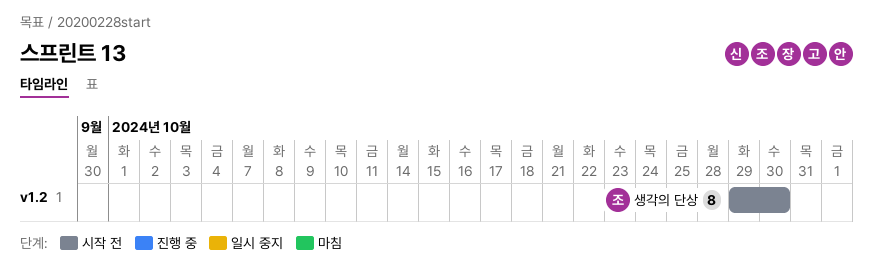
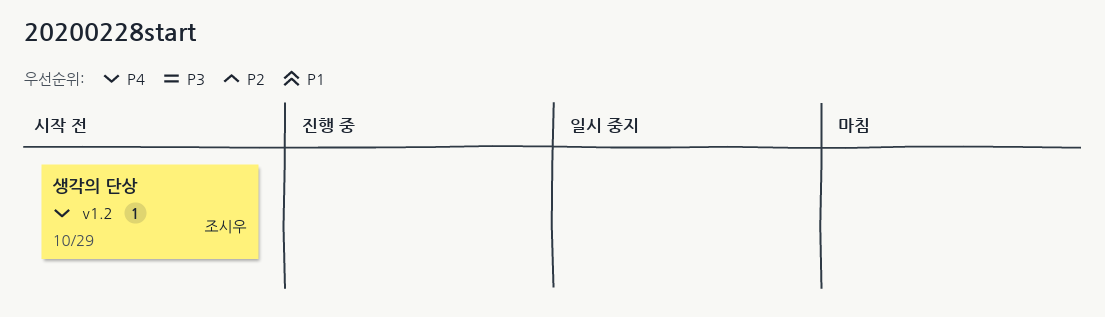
생각의 단상, estimate: 8 -> 1
생각의 단상, due: Oct 30 -> Oct 29

